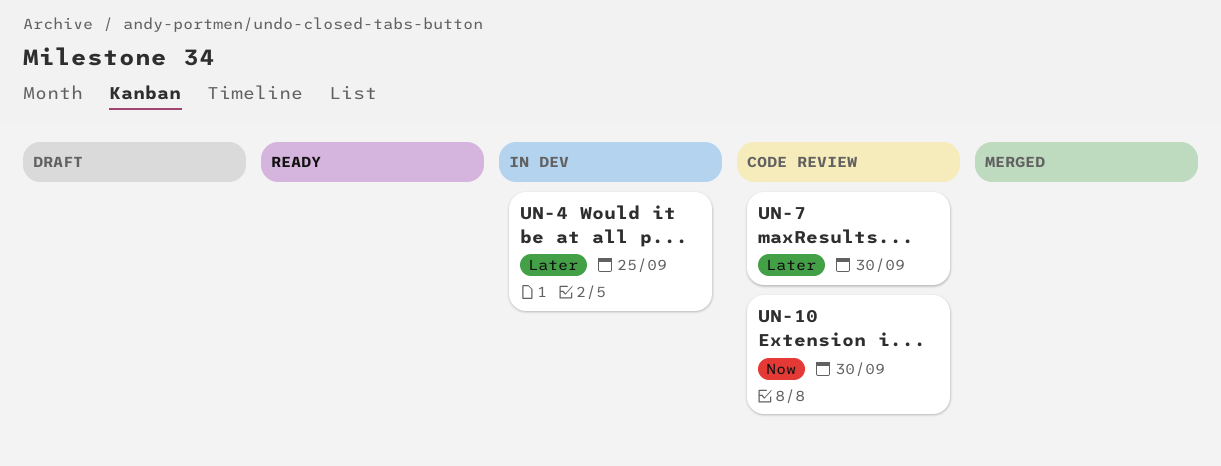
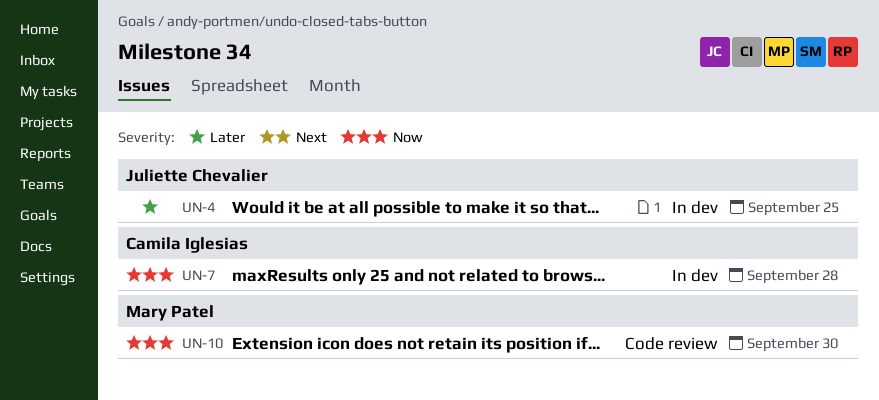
UN-7, status: Code review -> In dev
UN-7, priority: Later -> Now
UN-7, due: Sep 30 -> Sep 28

